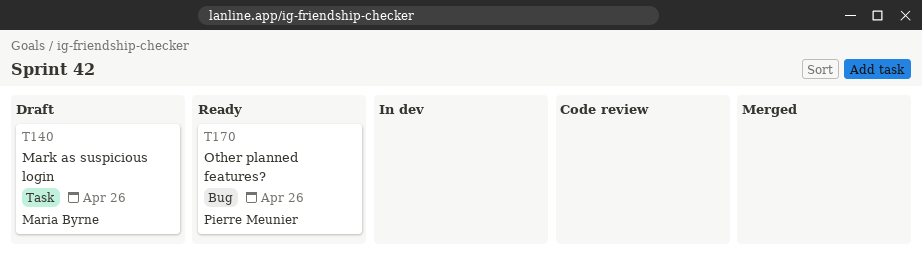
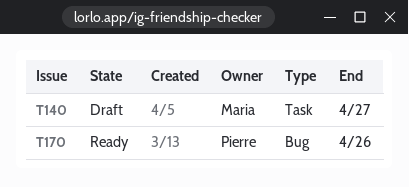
T140, due: Apr 26 -> Apr 27

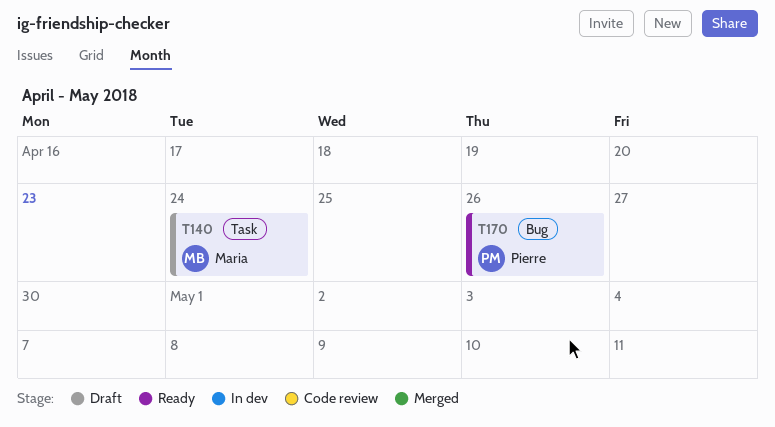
T140, due: Apr 27 -> Apr 24

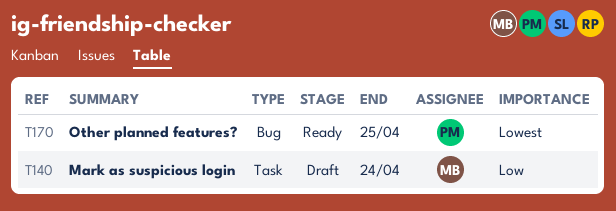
T170, due: Apr 26 -> Apr 25

